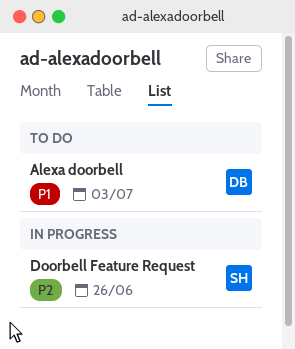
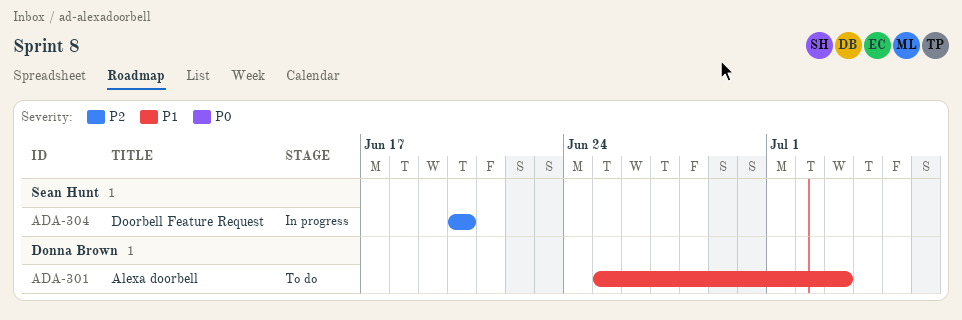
Doorbell Feature Request, due: Jun 26 -> Jun 20

